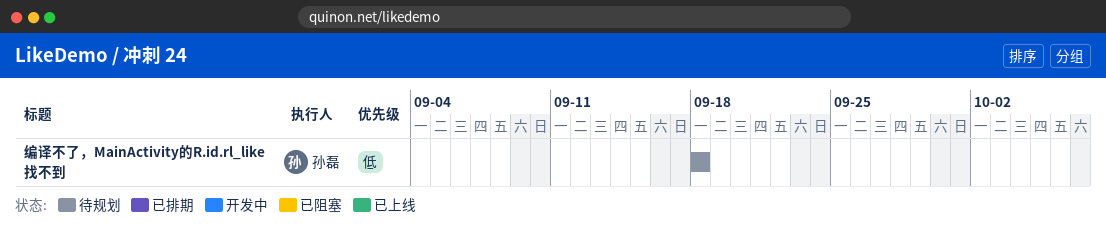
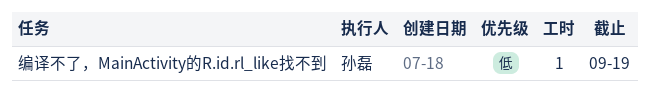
编译不了，MainActivity的R.id.rl_like找不到, due: Sep 18 -> Sep 19

